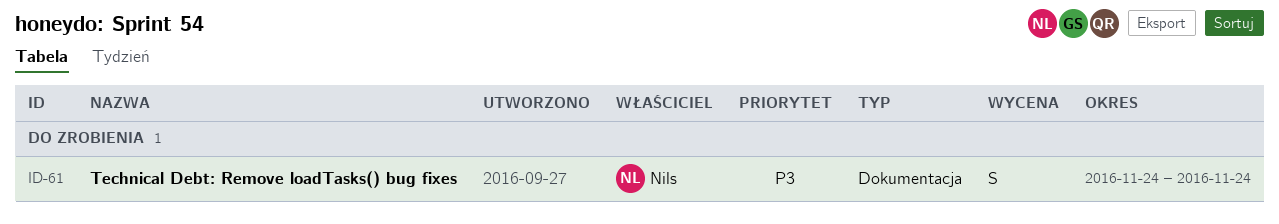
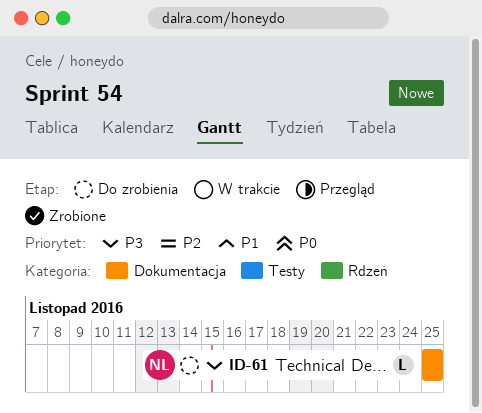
ID-61, estimate: S -> L
ID-61, start: Nov 24 -> Nov 25
ID-61, due: Nov 24 -> Nov 25

